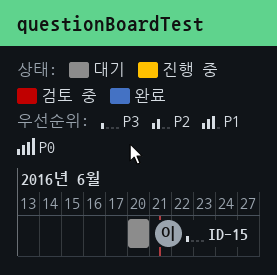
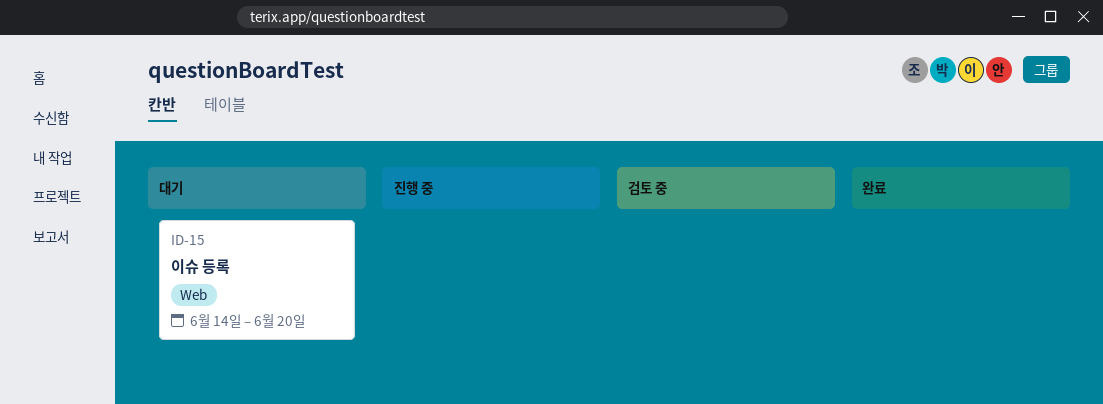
ID-15, start: Jun 20 -> Jun 14

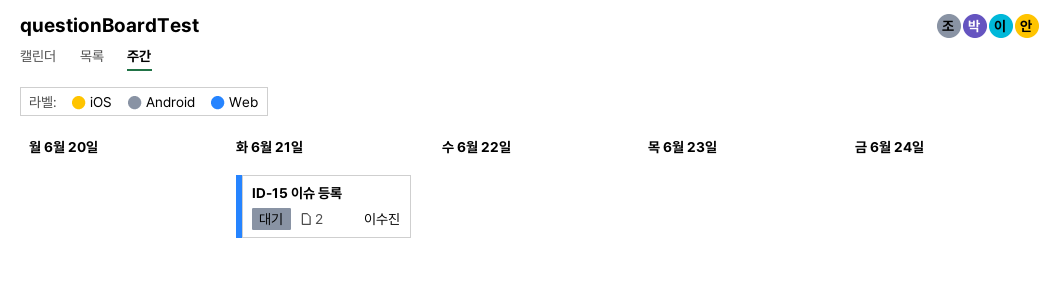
ID-15, due: Jun 20 -> Jun 21

